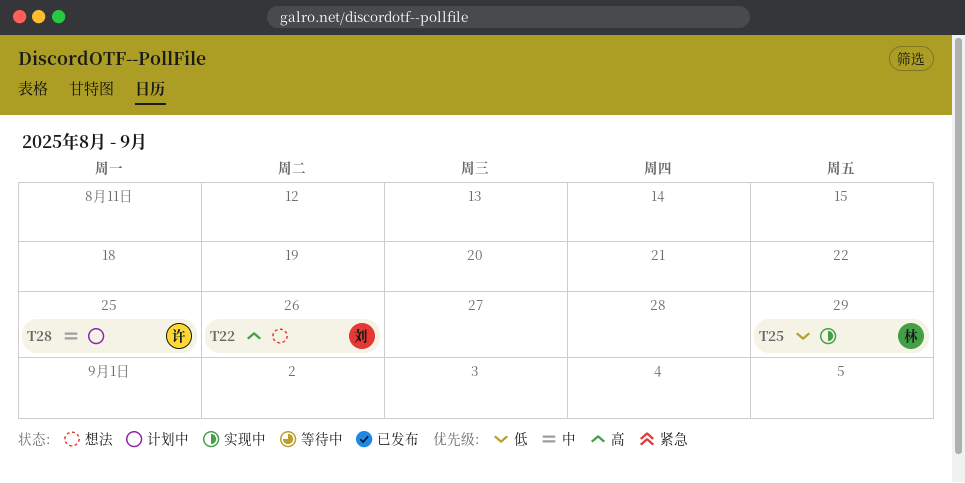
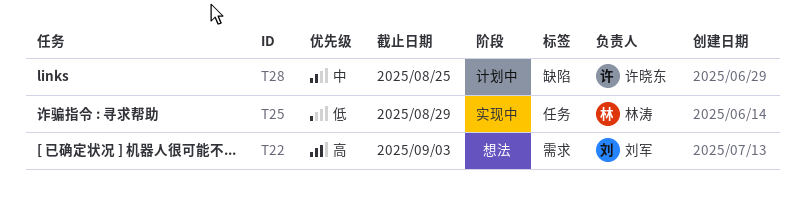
T22, due: Aug 26 -> Sep 3

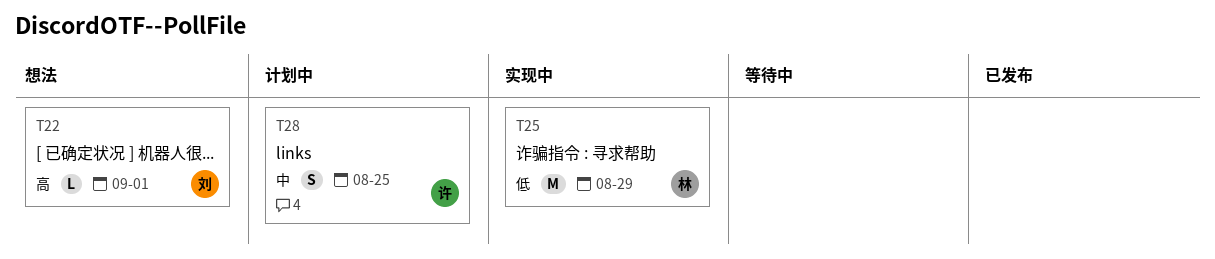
T22, due: Sep 3 -> Sep 1

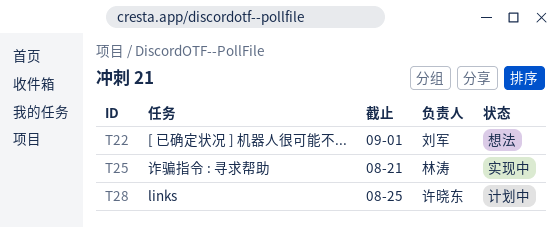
T25, due: Aug 29 -> Aug 21

